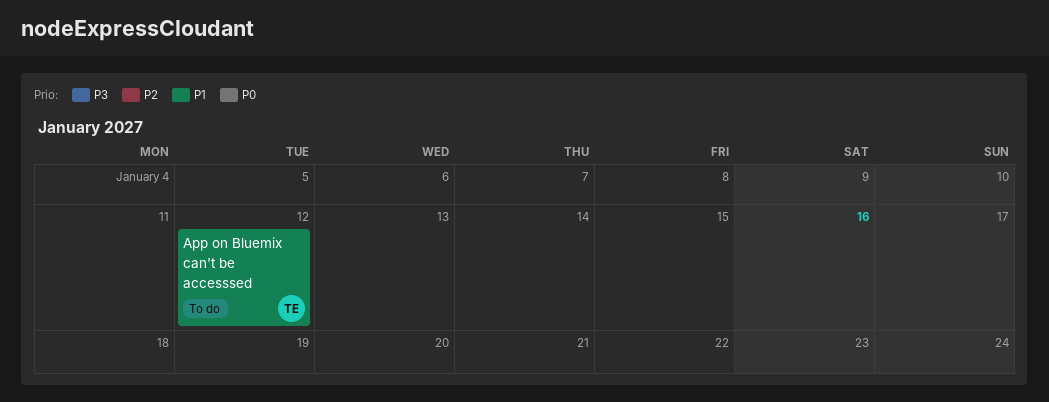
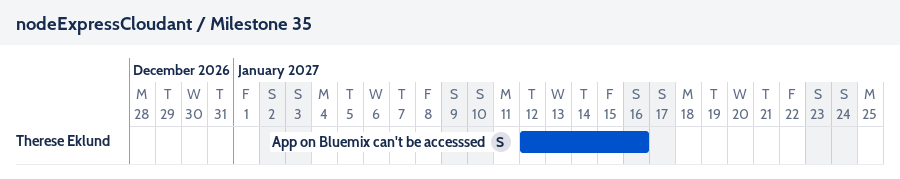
App on Bluemix can't be accesssed, due: Jan 12 -> Jan 16

